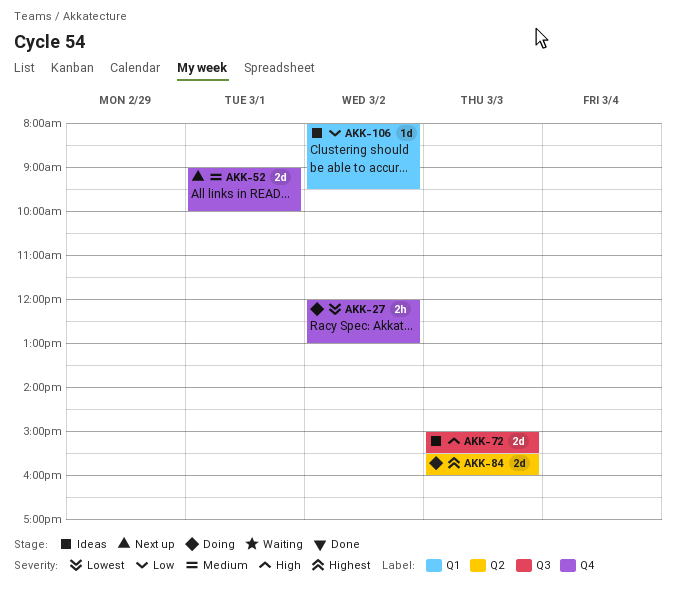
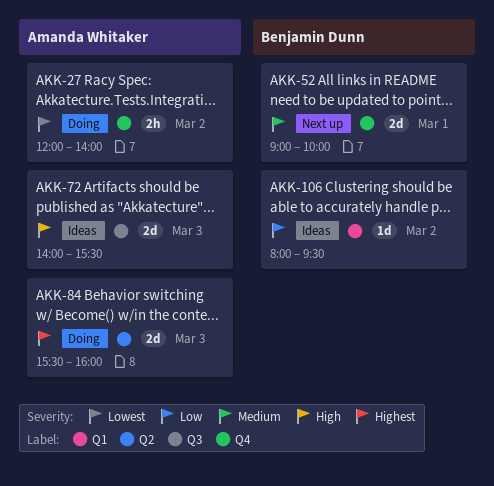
AKK-27, ends: 13:00 -> 14:00
AKK-72, begins: 15:00 -> 14:00

